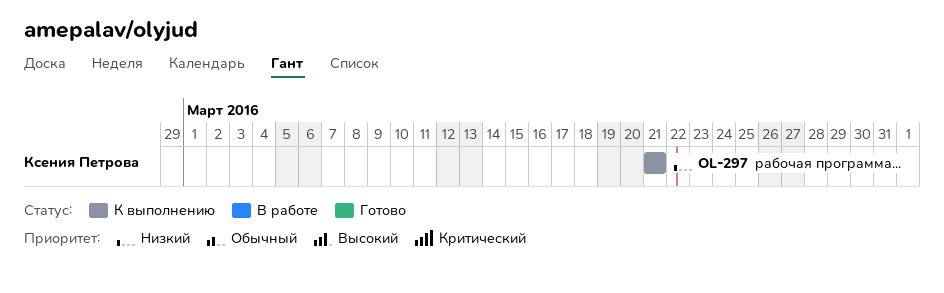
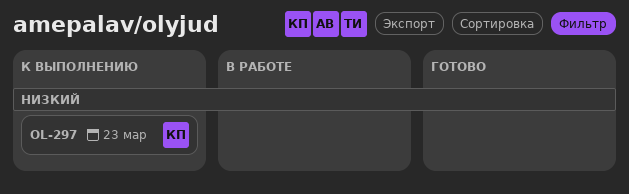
OL-297, due: Mar 21 -> Mar 23

